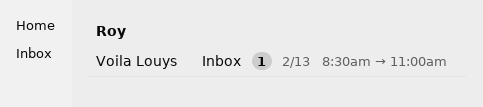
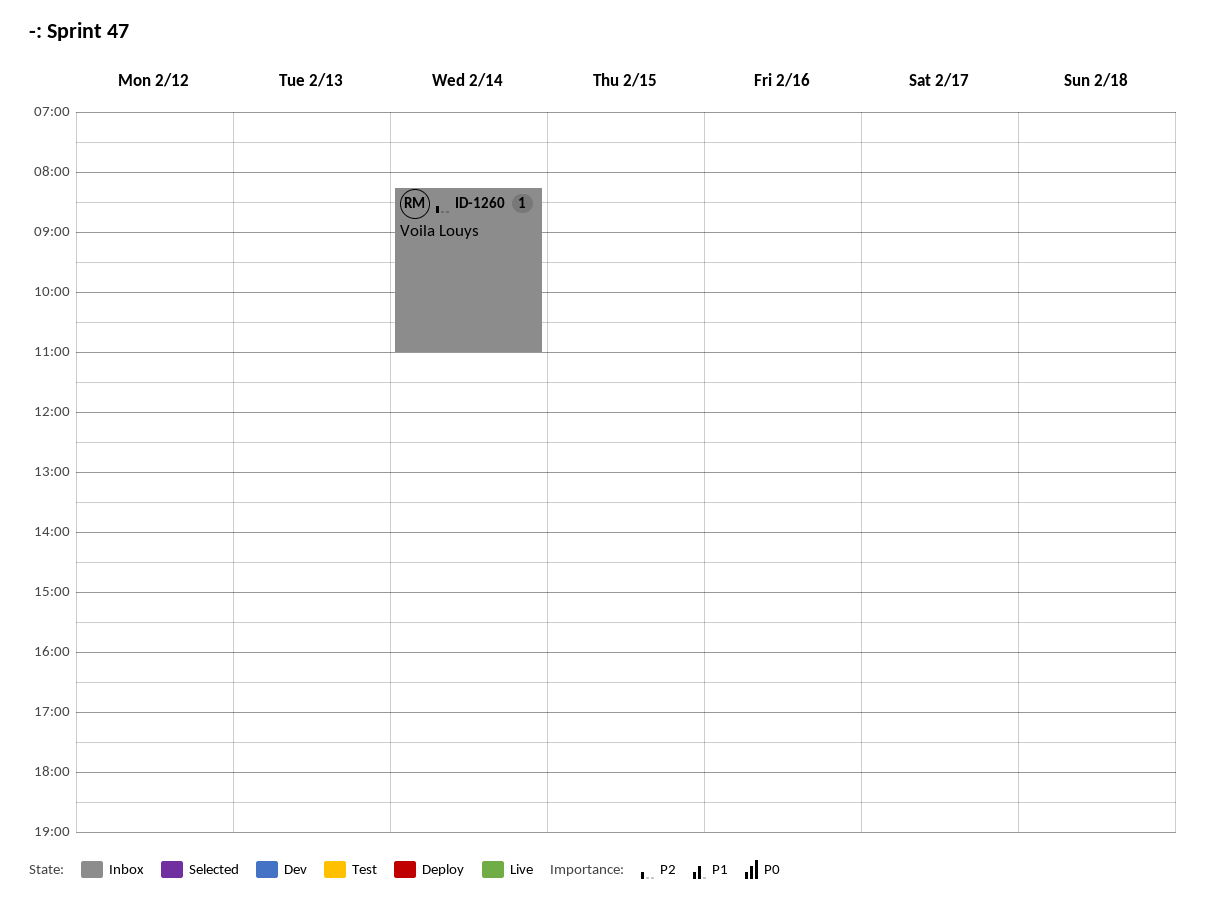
Voila Louys, day: Feb 13 -> Feb 14
Voila Louys, begins: 08:30 -> 08:15

